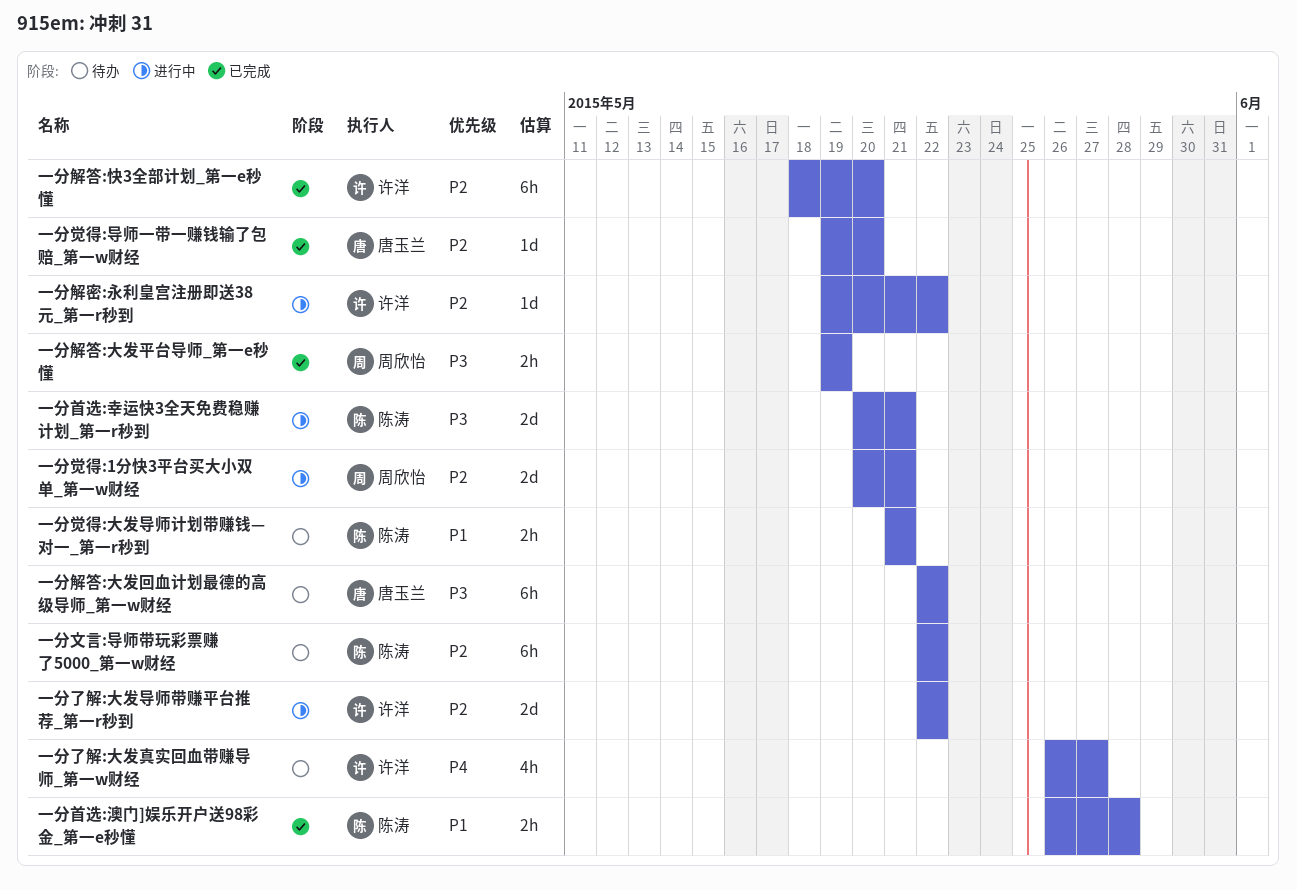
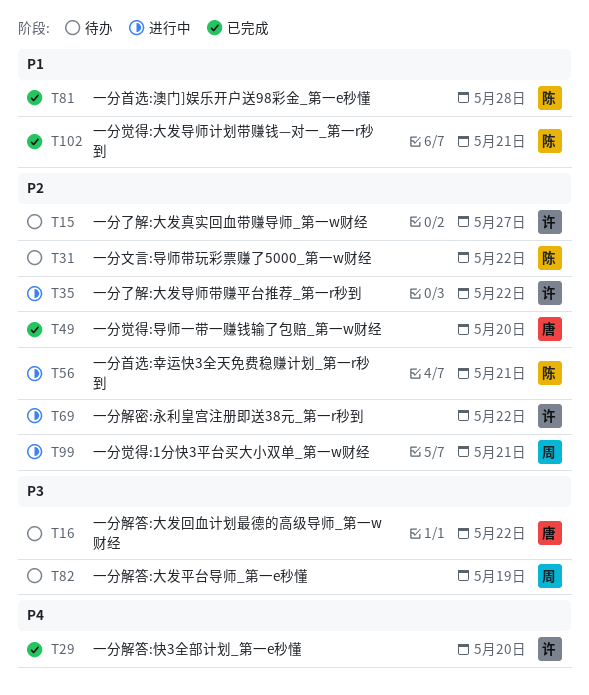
一分了解:大发真实回血带赚导师_第一w财经, priority: P4 -> P2
一分觉得:大发导师计划带赚钱—对一_第一r秒到, status: 待办 -> 已完成
一分解答:大发平台导师_第一e秒懂, status: 已完成 -> 待办
一分解答:快3全部计划_第一e秒懂, priority: P2 -> P4
一分首选:幸运快3全天免费稳赚计划_第一r秒到, priority: P3 -> P2

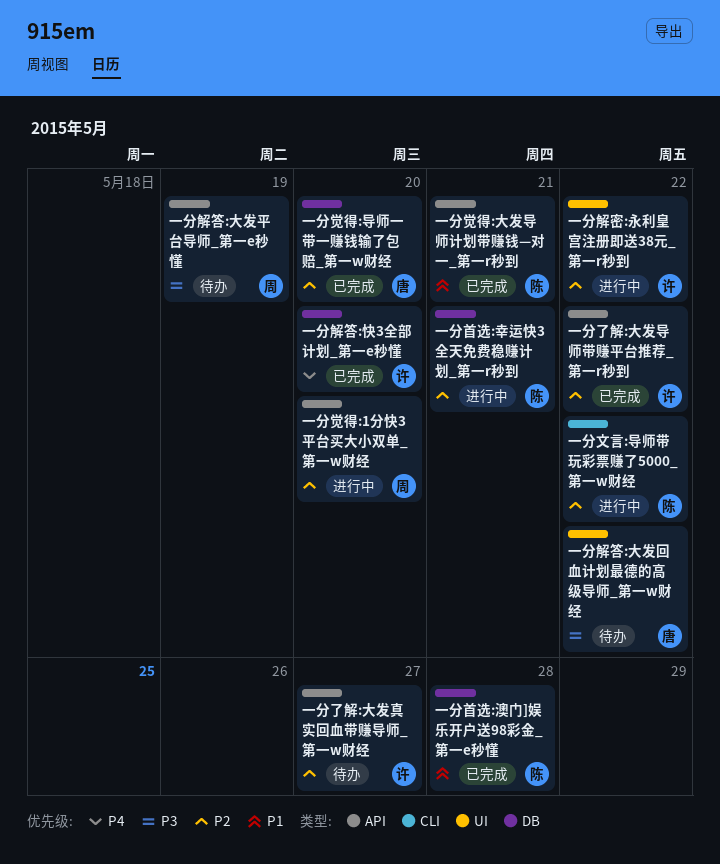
一分了解:大发导师带赚平台推荐_第一r秒到, status: 进行中 -> 已完成
一分文言:导师带玩彩票赚了5000_第一w财经, status: 待办 -> 进行中
一分觉得:1分快3平台买大小双单_第一w财经, due: May 21 -> May 20

